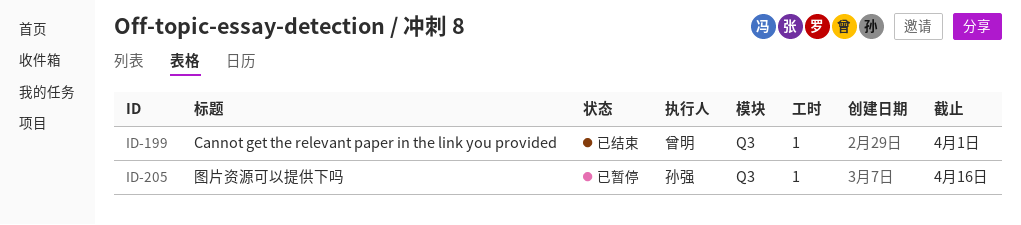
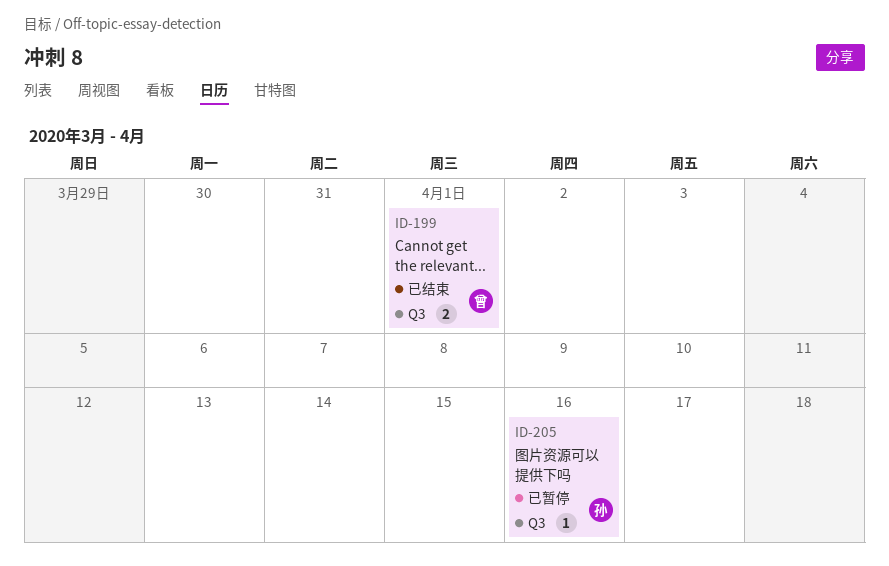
ID-199, estimate: 1 -> 2

